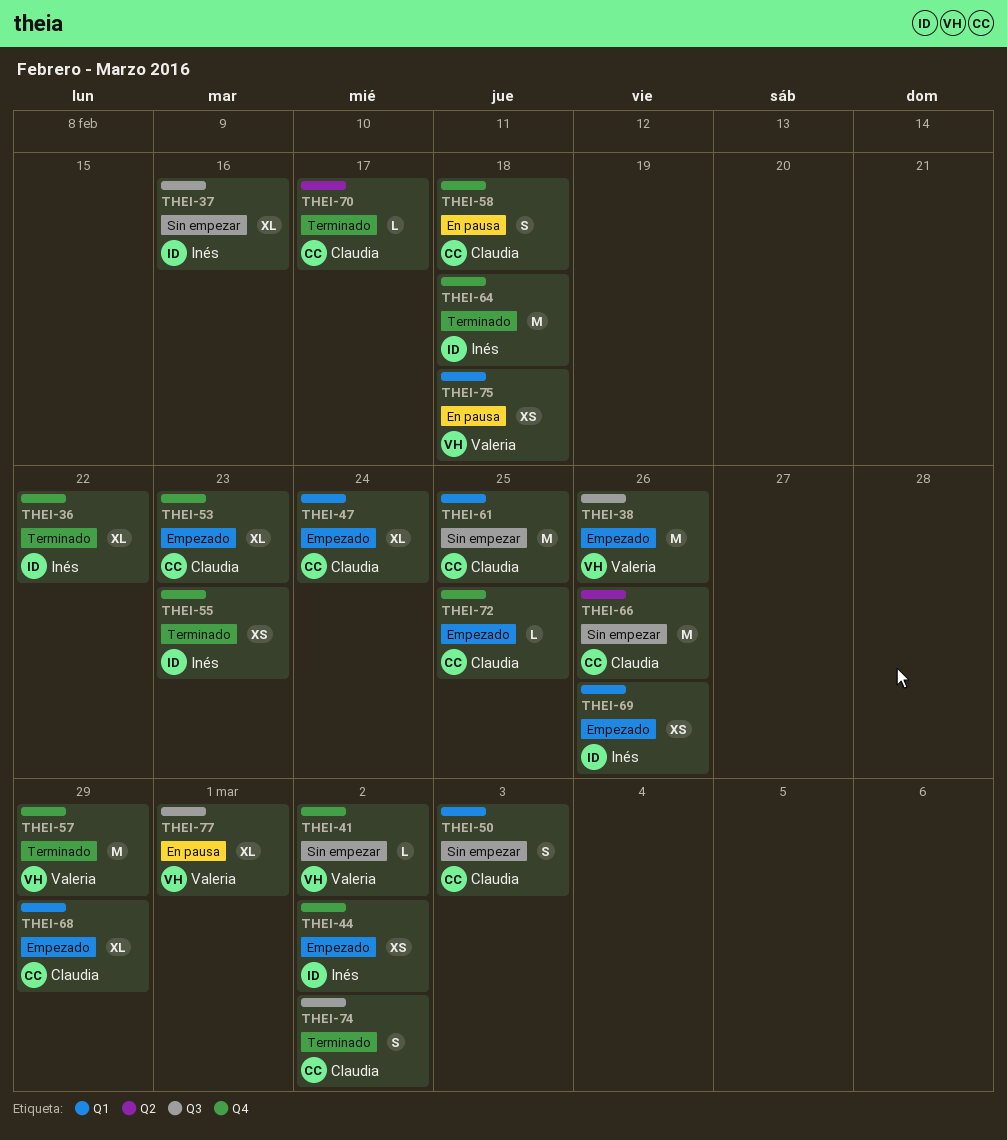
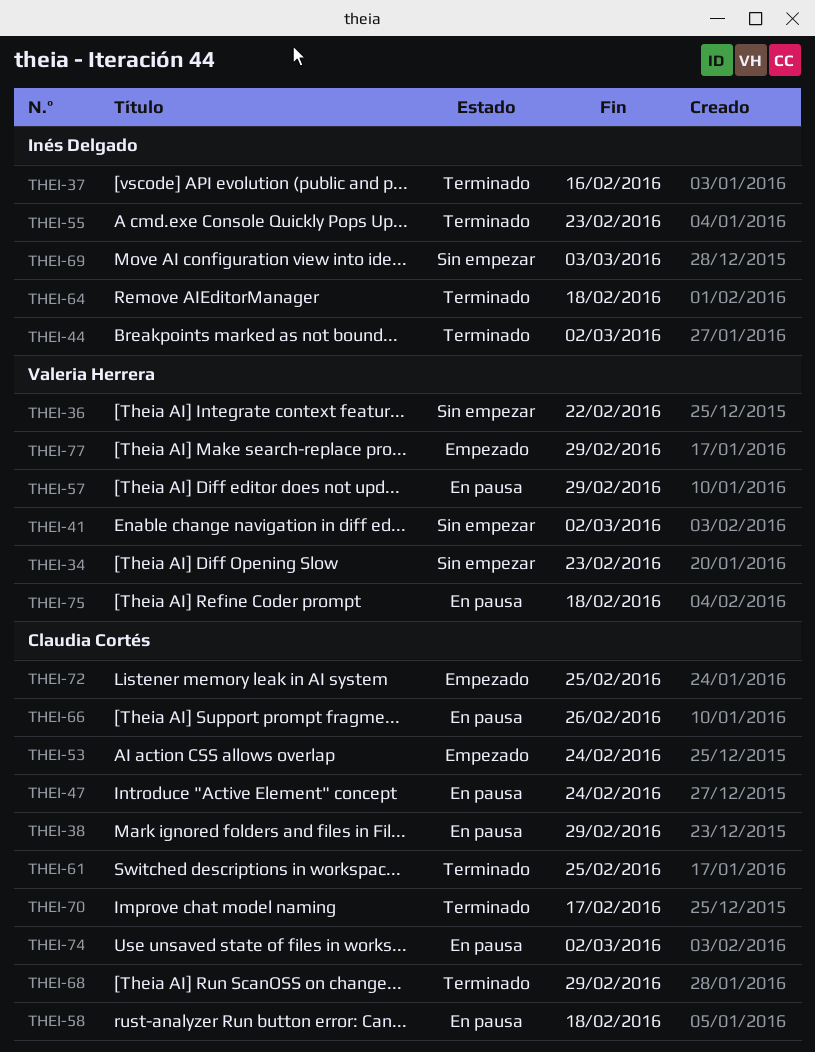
THEI-34: none -> present
THEI-36, status: Terminado -> Sin empezar
THEI-36, owner: Inés Delgado -> Valeria Herrera
THEI-37, status: Sin empezar -> Terminado
THEI-38, status: Empezado -> En pausa
THEI-38, owner: Valeria Herrera -> Claudia Cortés
THEI-38, due: Feb 26 -> Feb 29
THEI-44, status: Empezado -> Terminado
THEI-47, status: Empezado -> En pausa
THEI-50: present -> none
THEI-53, due: Feb 23 -> Feb 24
THEI-57, status: Terminado -> En pausa
THEI-61, status: Sin empezar -> Terminado
THEI-66, status: Sin empezar -> En pausa
THEI-68, status: Empezado -> Terminado
THEI-69, status: Empezado -> Sin empezar
THEI-69, due: Feb 26 -> Mar 3
THEI-74, status: Terminado -> En pausa
THEI-77, status: En pausa -> Empezado
THEI-77, due: Mar 1 -> Feb 29

